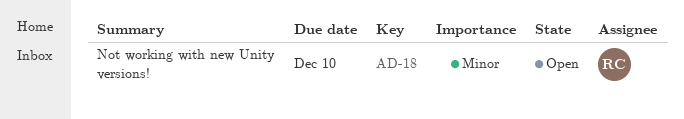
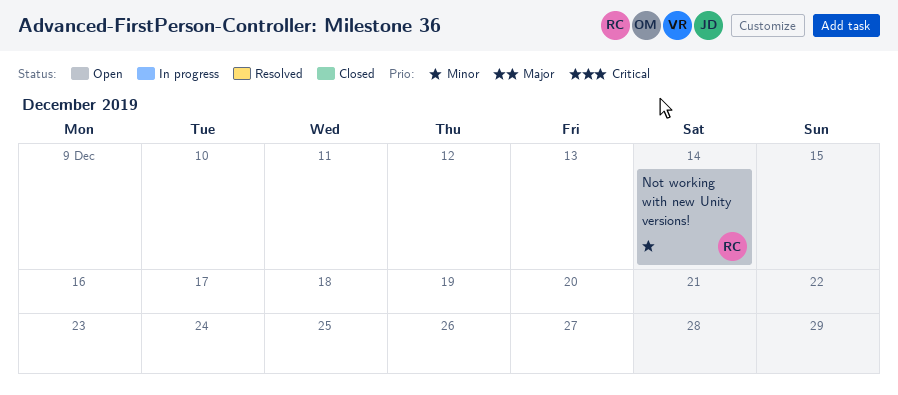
Not working with new Unity versions!, due: Dec 10 -> Dec 14

